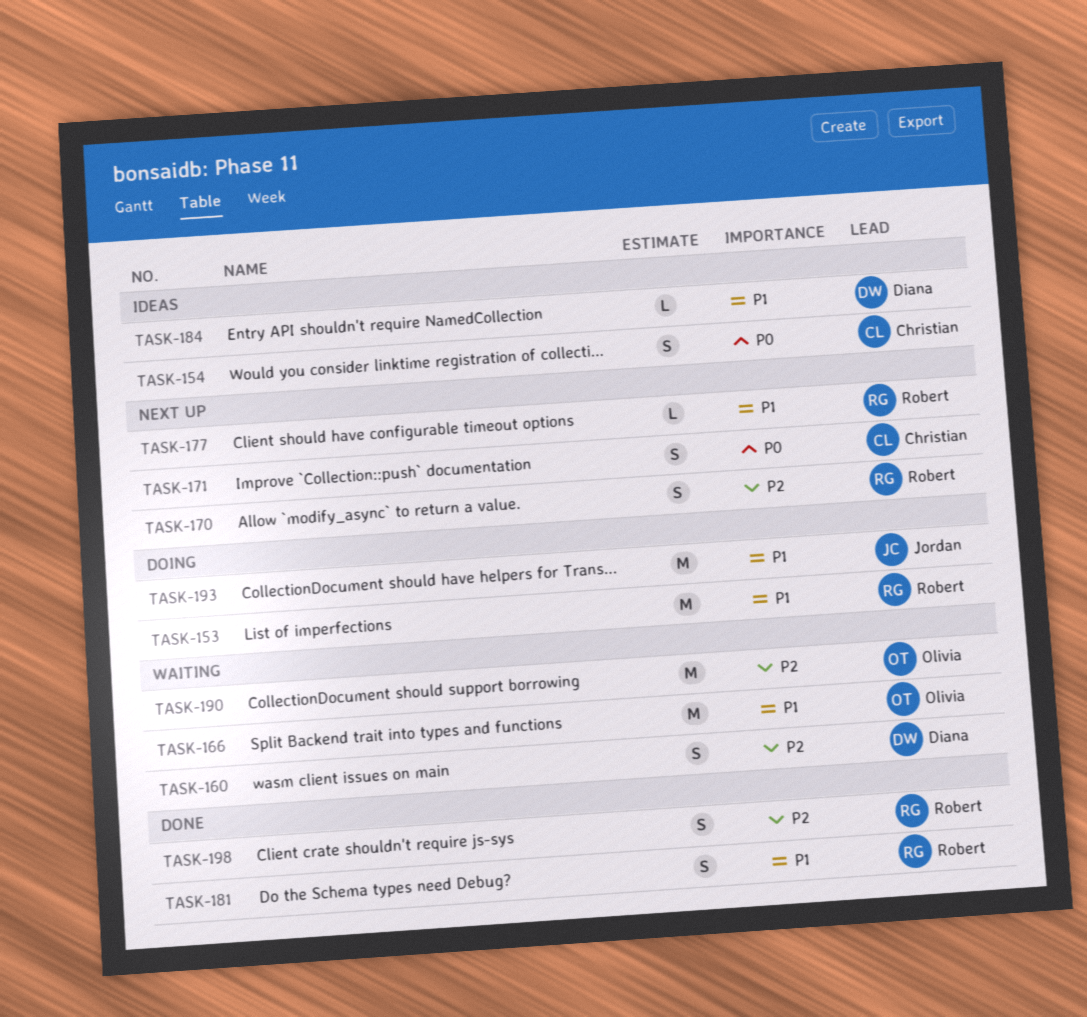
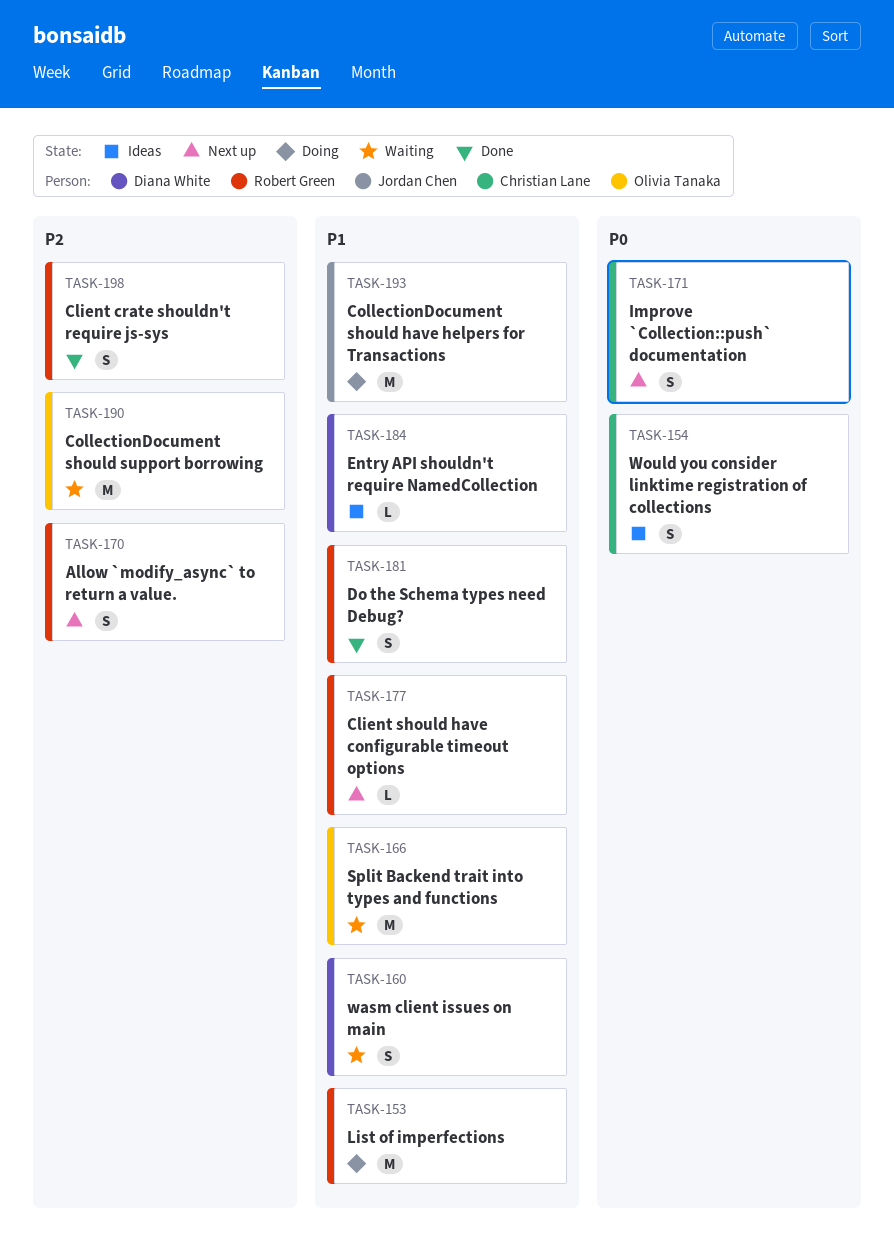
TASK-160, priority: P2 -> P1

